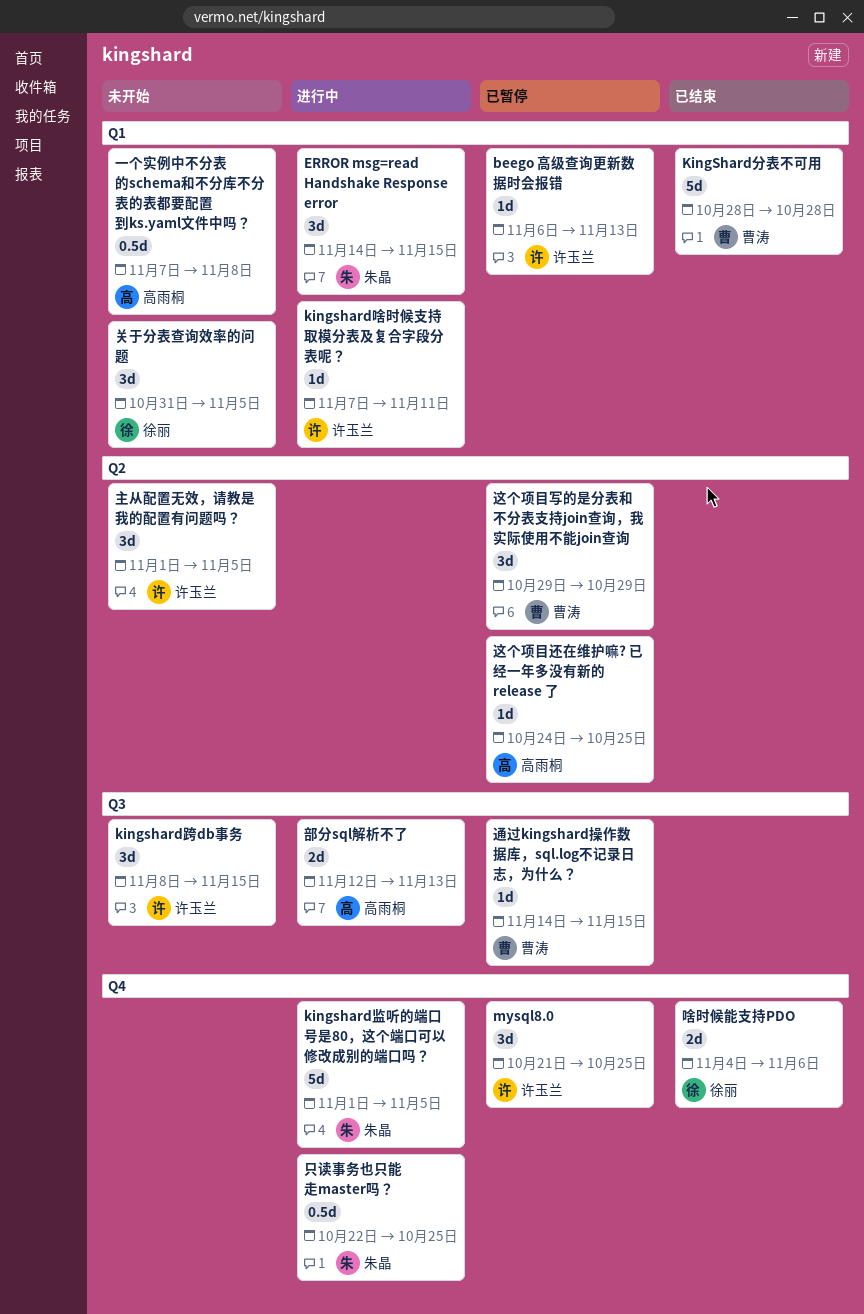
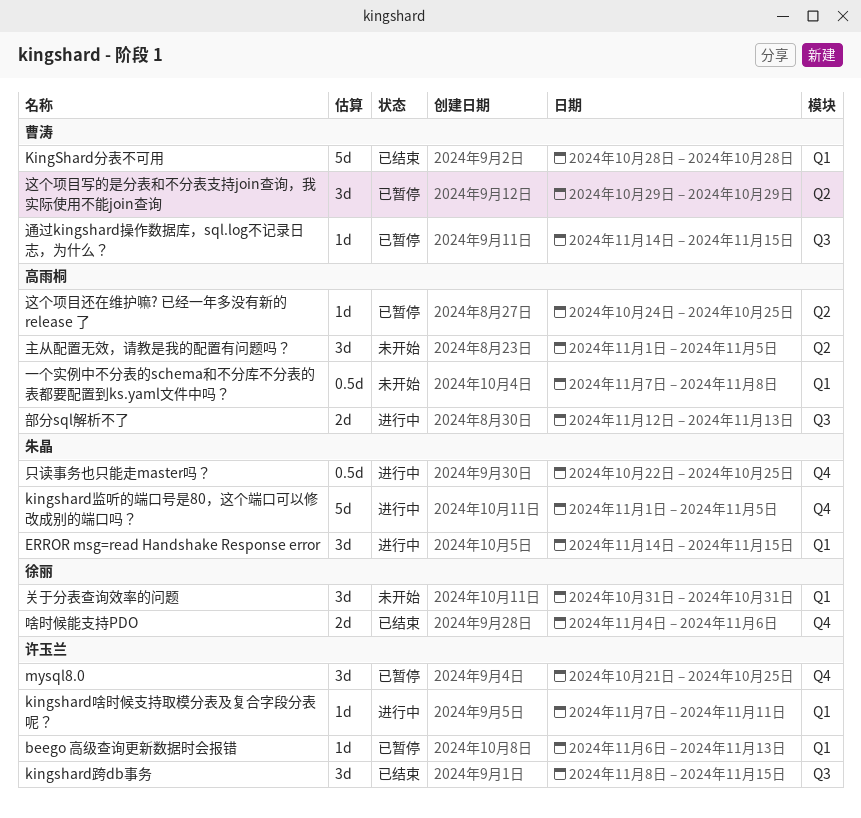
kingshard跨db事务, status: 未开始 -> 已结束
主从配置无效，请教是我的配置有问题吗？, owner: 许玉兰 -> 高雨桐
关于分表查询效率的问题, due: Nov 5 -> Oct 31

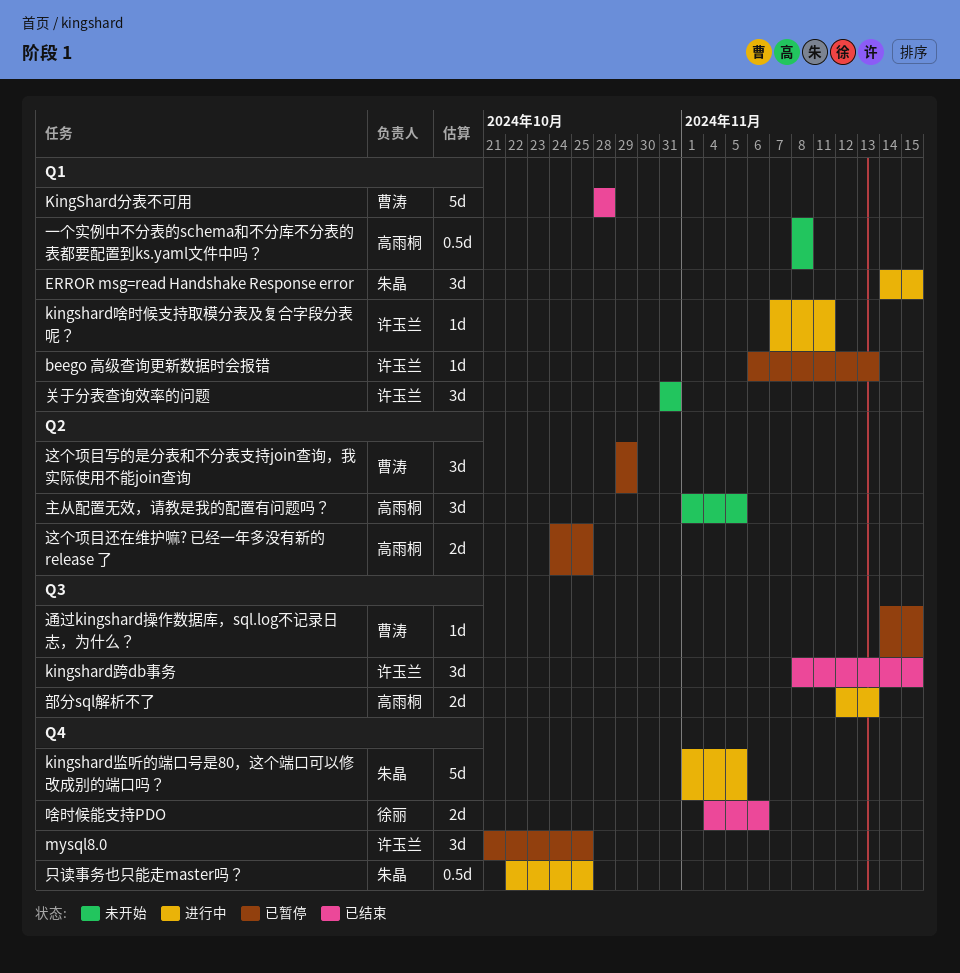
一个实例中不分表的schema和不分库不分表的表都要配置到ks.yaml文件中吗？, start: Nov 7 -> Nov 8
关于分表查询效率的问题, owner: 徐丽 -> 许玉兰
这个项目还在维护嘛? 已经一年多没有新的 release 了, estimate: 1d -> 2d

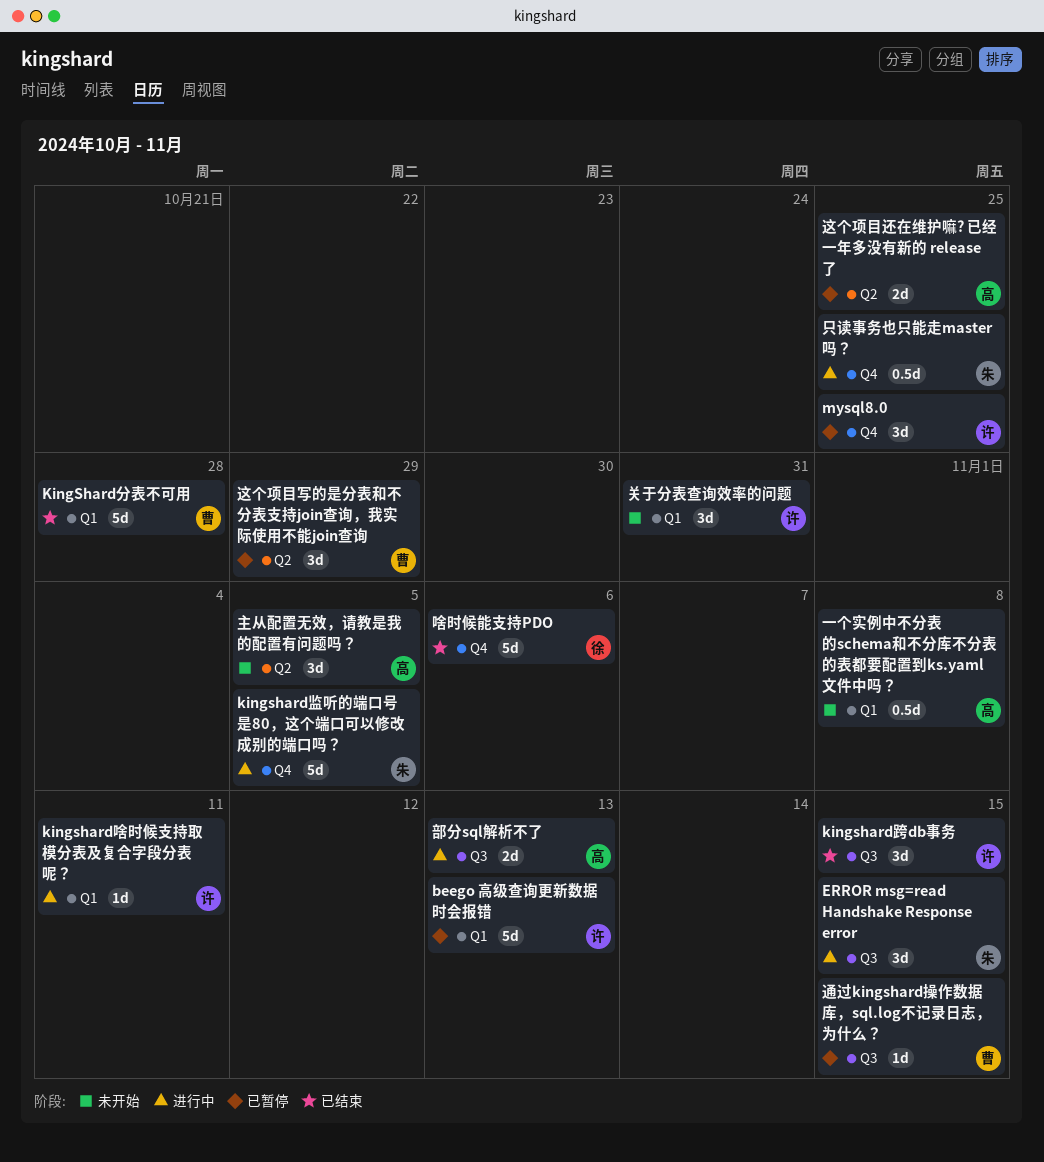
beego 高级查询更新数据时会报错, estimate: 1d -> 5d
ERROR msg=read Handshake Response error, label: Q1 -> Q3
啥时候能支持PDO, estimate: 2d -> 5d

